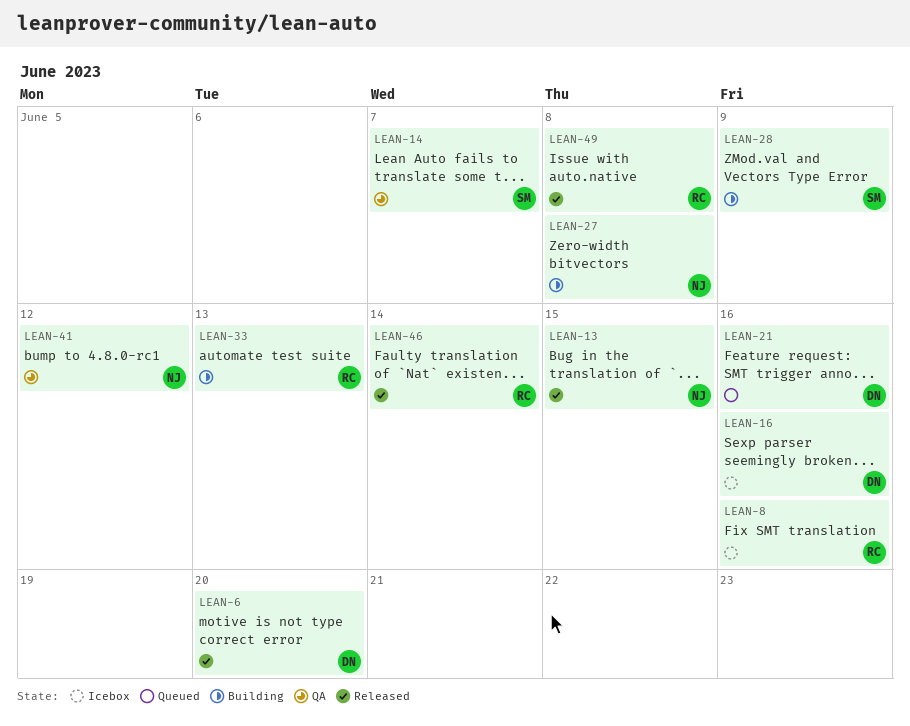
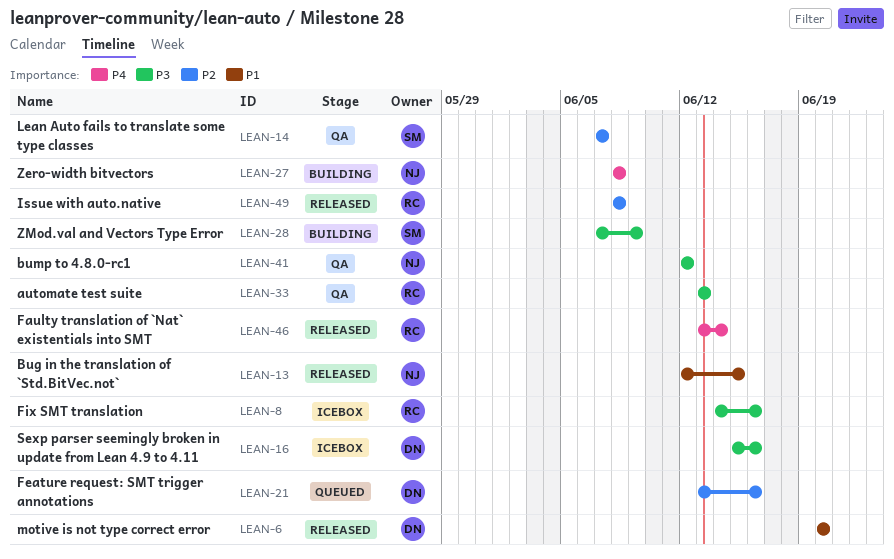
LEAN-33, status: Building -> QA

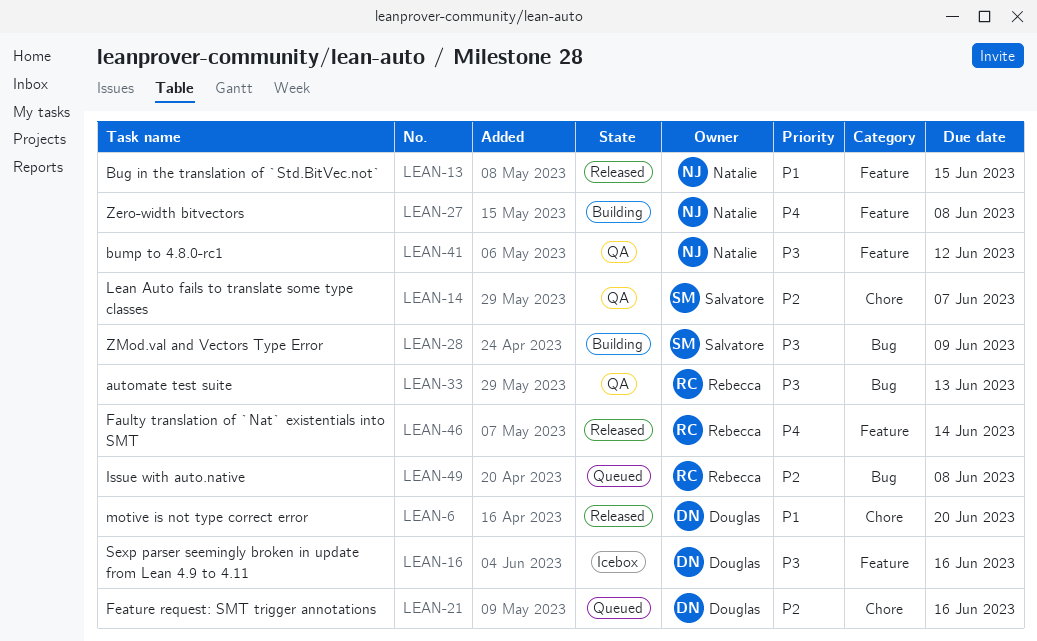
LEAN-8: present -> none
LEAN-49, status: Released -> Queued

